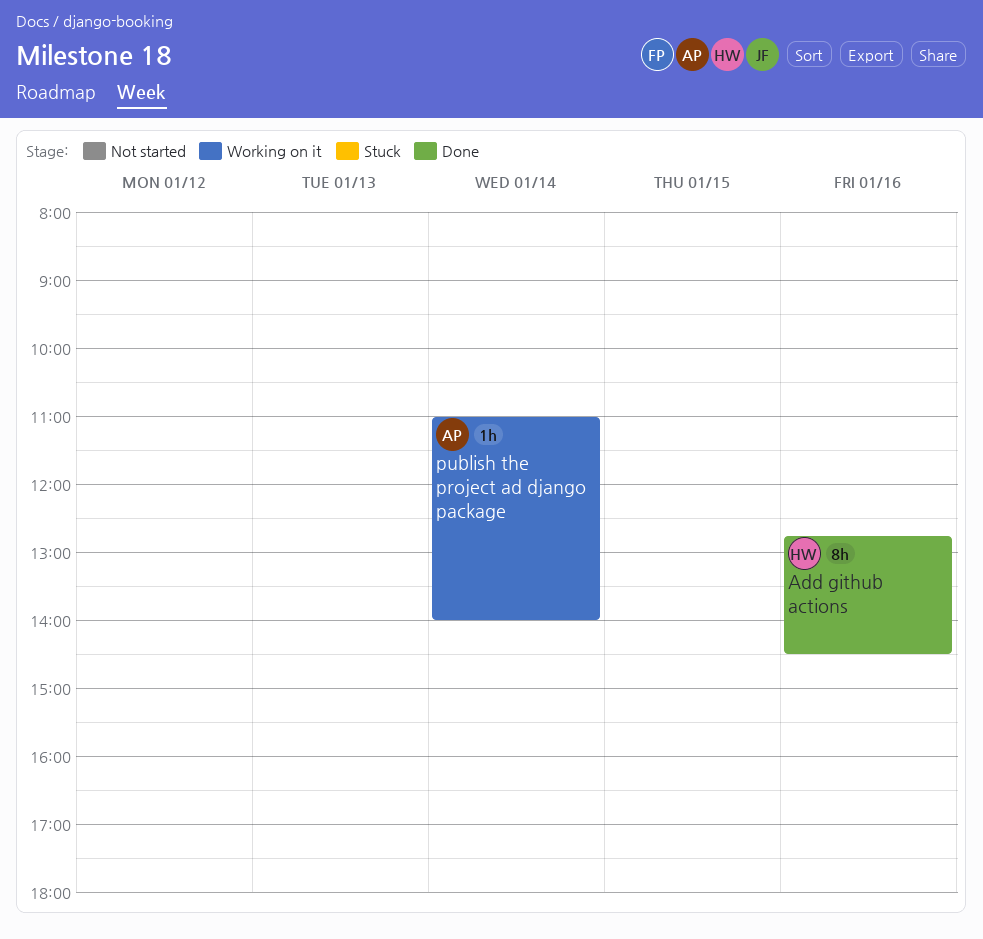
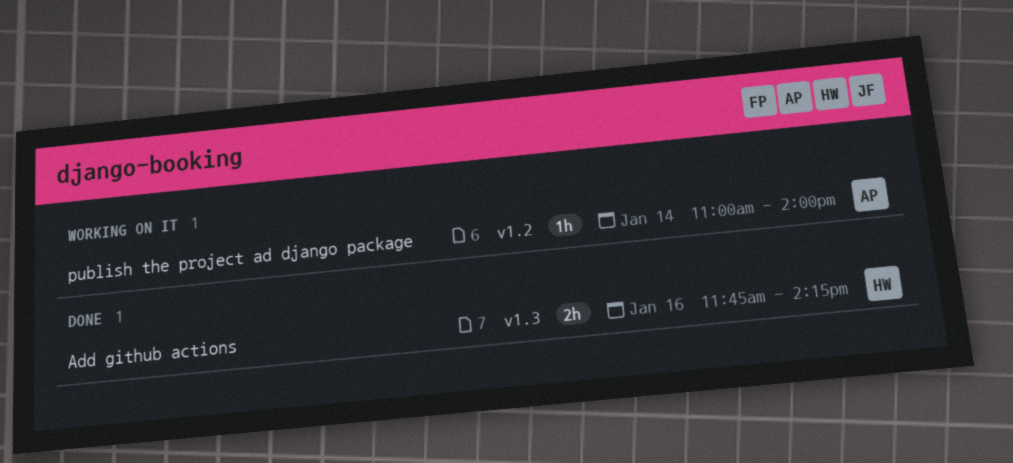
Add github actions, estimate: 8h -> 2h
Add github actions, begins: 12:45 -> 11:45
Add github actions, ends: 14:30 -> 14:15

